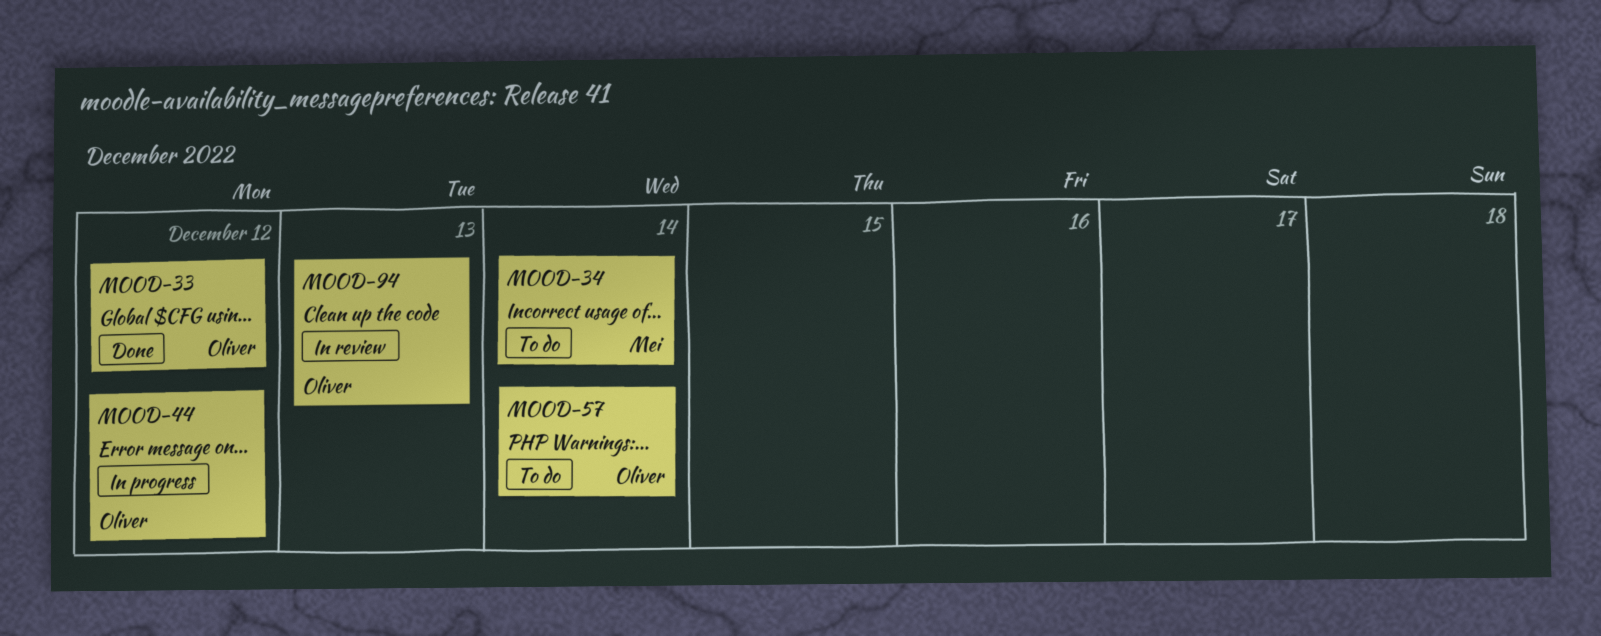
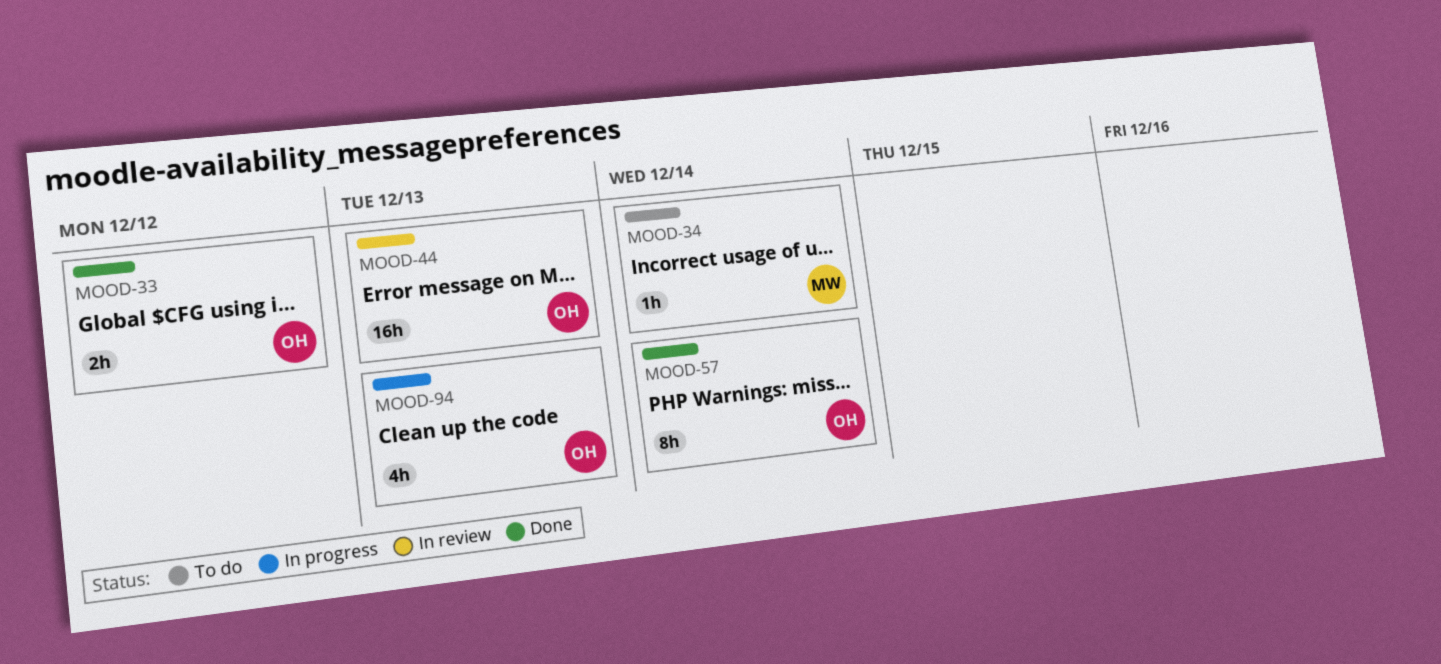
MOOD-44, status: In progress -> In review
MOOD-44, due: Dec 12 -> Dec 13
MOOD-57, status: To do -> Done
MOOD-94, status: In review -> In progress

